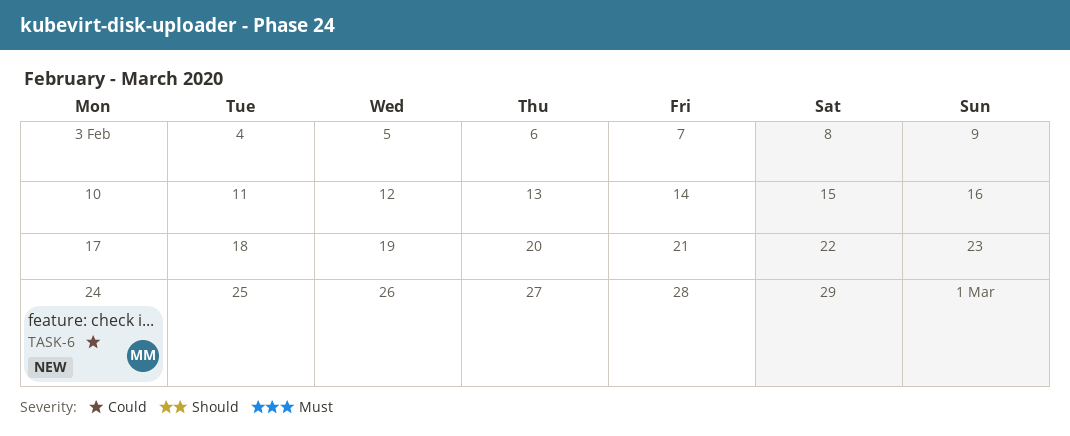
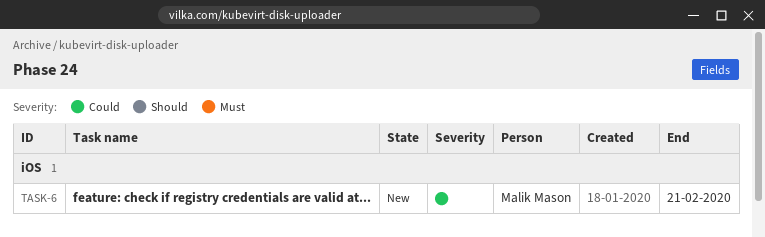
TASK-6, due: Feb 24 -> Feb 21

